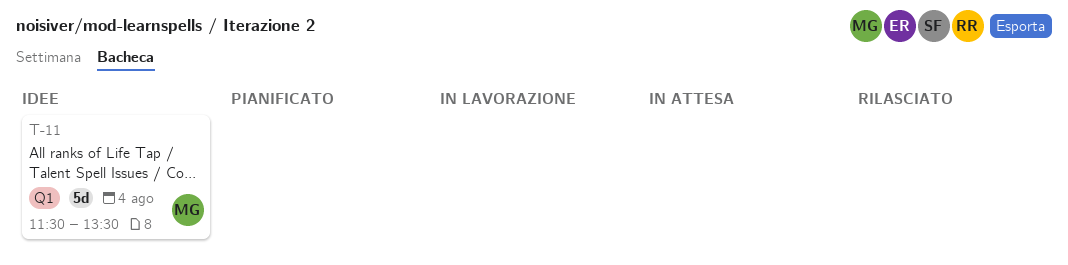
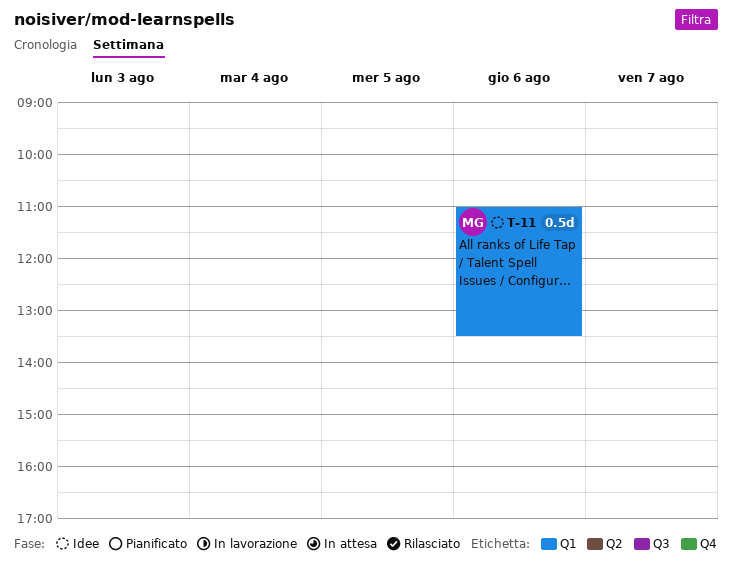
T-11, estimate: 5d -> 0.5d
T-11, day: Aug 4 -> Aug 6
T-11, begins: 11:30 -> 11:00

